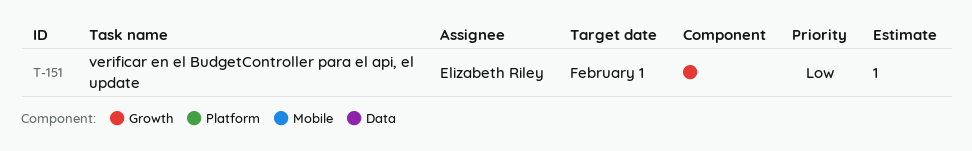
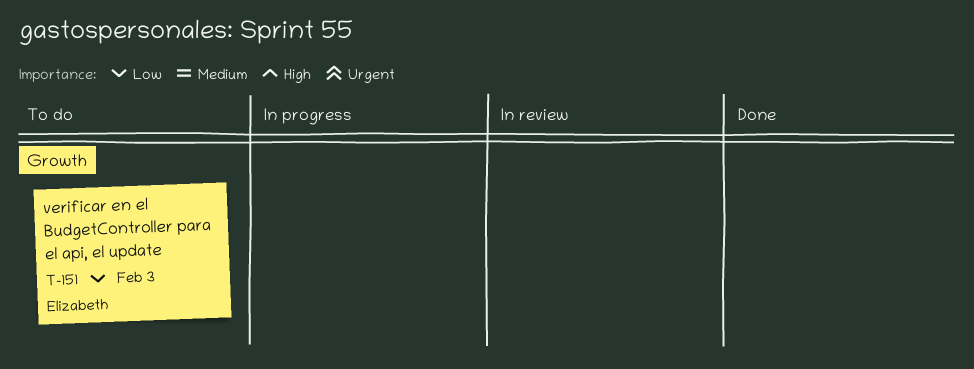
T-151, due: Feb 1 -> Feb 3

